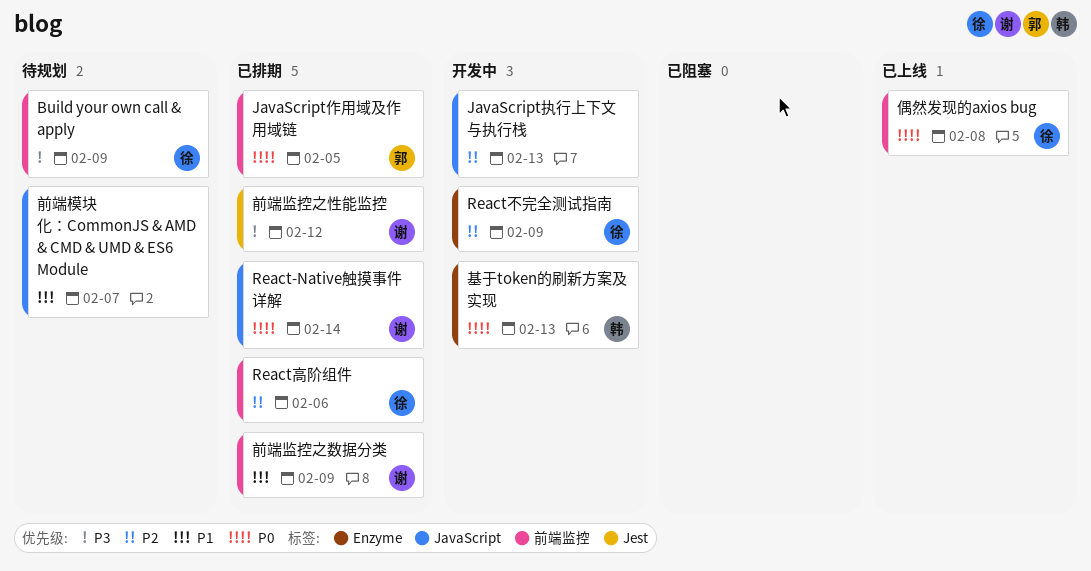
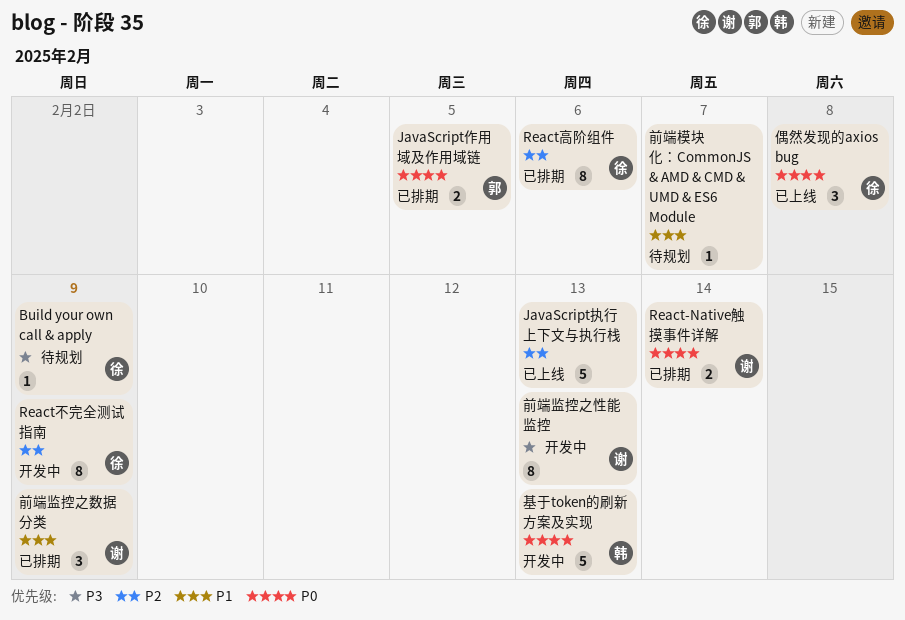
JavaScript执行上下文与执行栈, status: 开发中 -> 已上线
前端监控之性能监控, status: 已排期 -> 开发中
前端监控之性能监控, due: Feb 12 -> Feb 13

